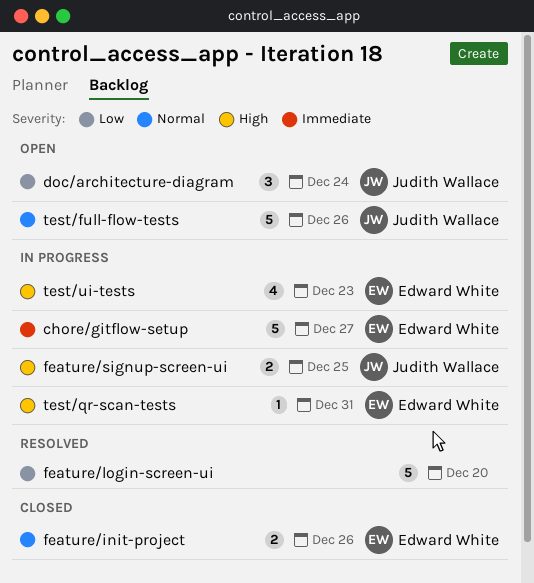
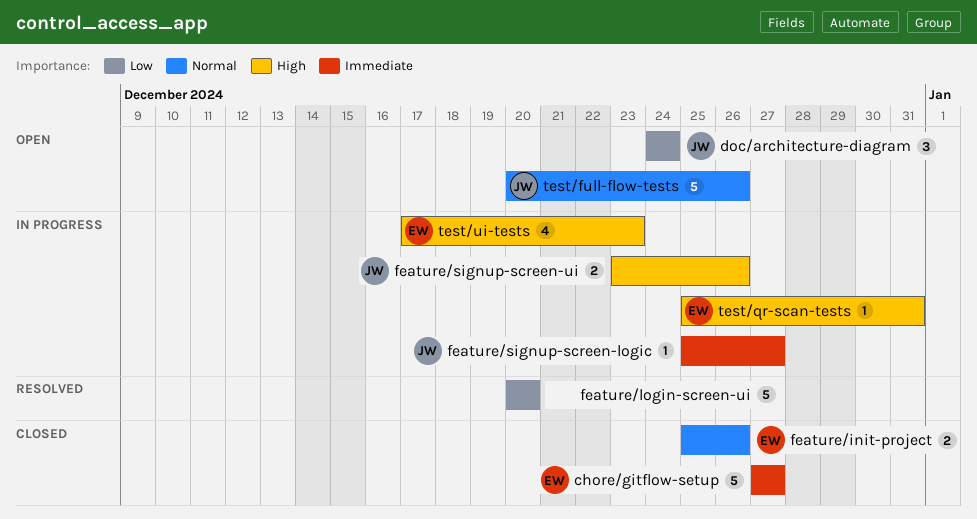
chore/gitflow-setup, status: In progress -> Closed
feature/signup-screen-logic: none -> present
feature/signup-screen-ui, due: Dec 25 -> Dec 26

